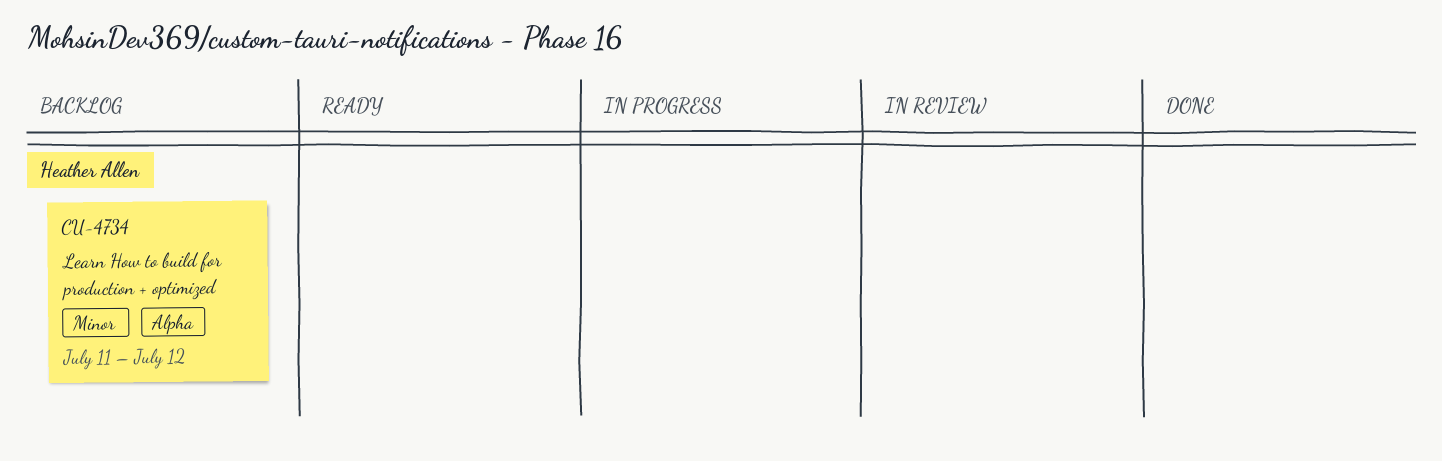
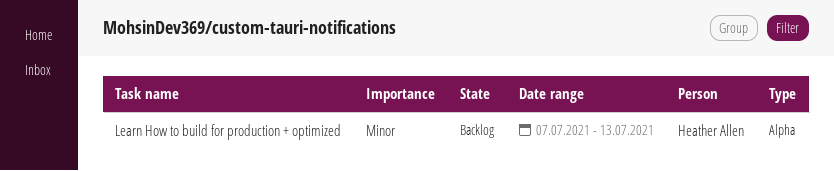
Learn How to build for production + optimized, start: Jul 11 -> Jul 7
Learn How to build for production + optimized, due: Jul 12 -> Jul 13

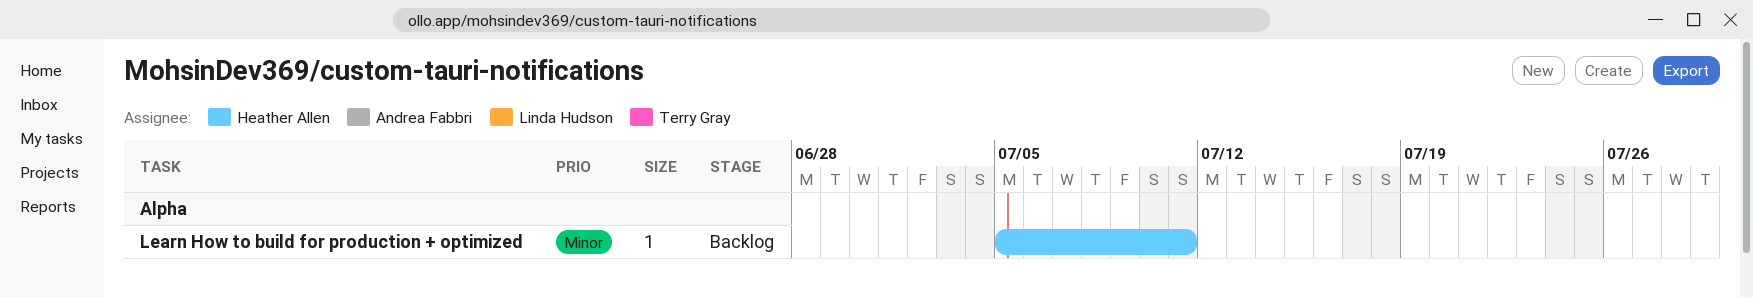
Learn How to build for production + optimized, start: Jul 7 -> Jul 5
Learn How to build for production + optimized, due: Jul 13 -> Jul 11

